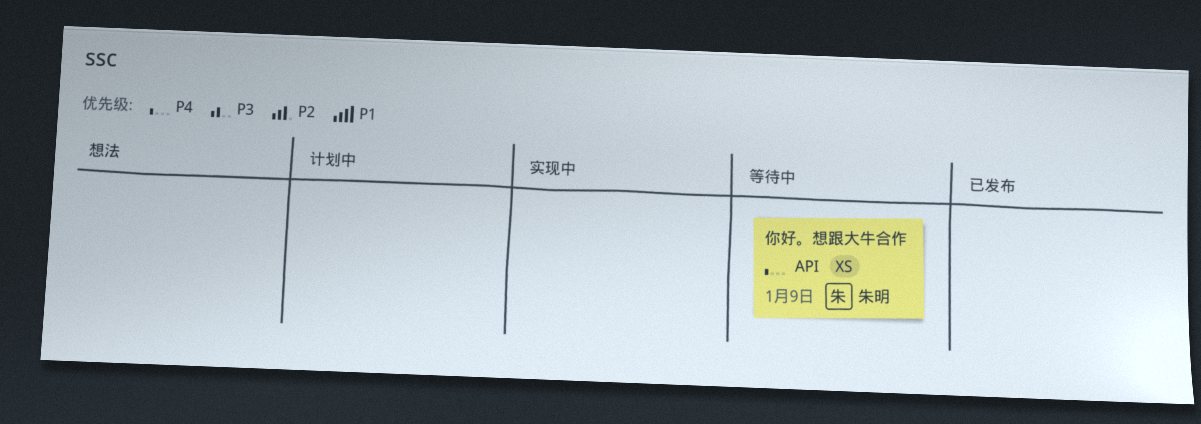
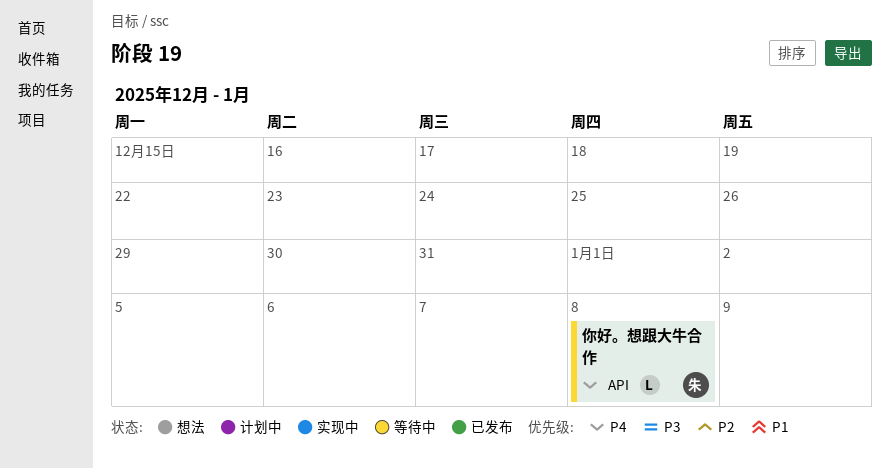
你好。想跟大牛合作, estimate: XS -> L
你好。想跟大牛合作, due: Jan 9 -> Jan 8

